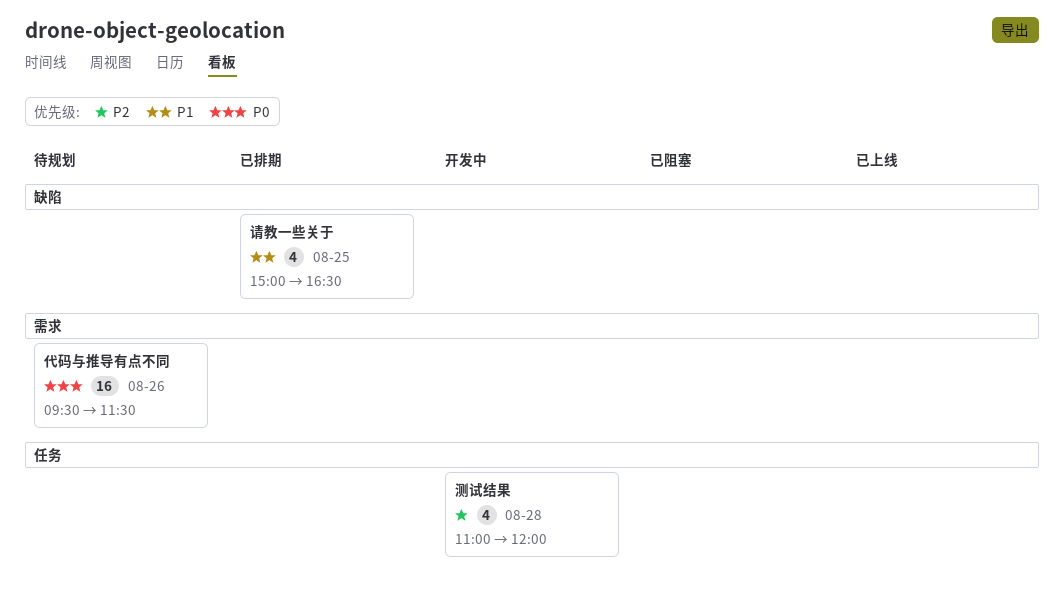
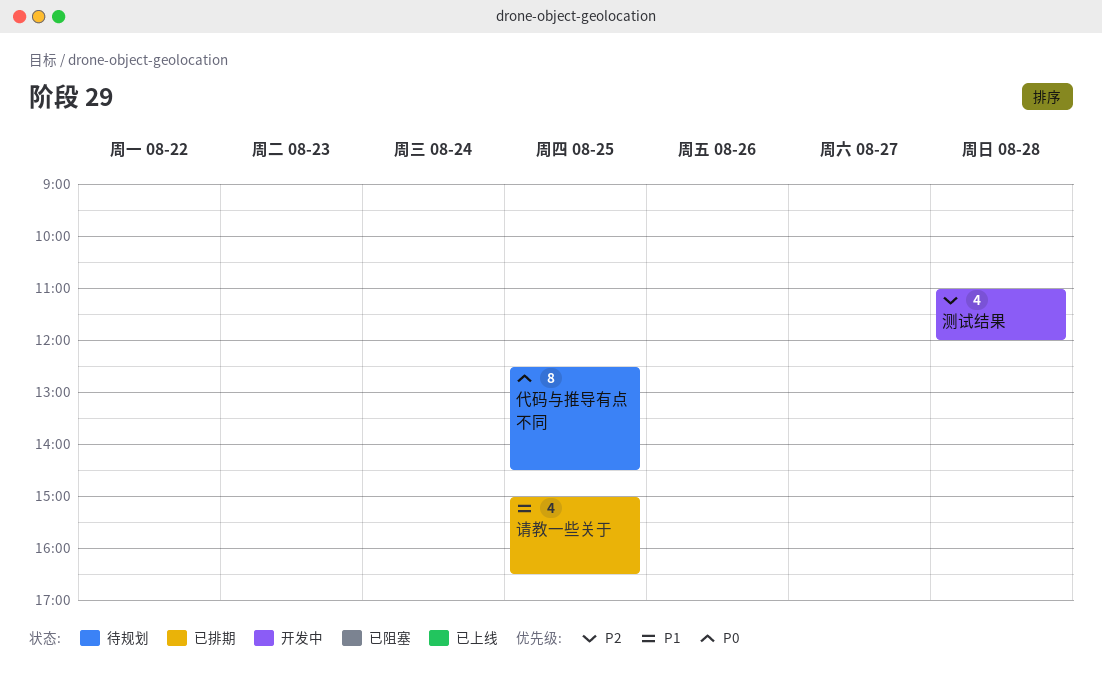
代码与推导有点不同, estimate: 16 -> 8
代码与推导有点不同, day: Aug 26 -> Aug 25
代码与推导有点不同, begins: 09:30 -> 12:30
代码与推导有点不同, ends: 11:30 -> 14:30

